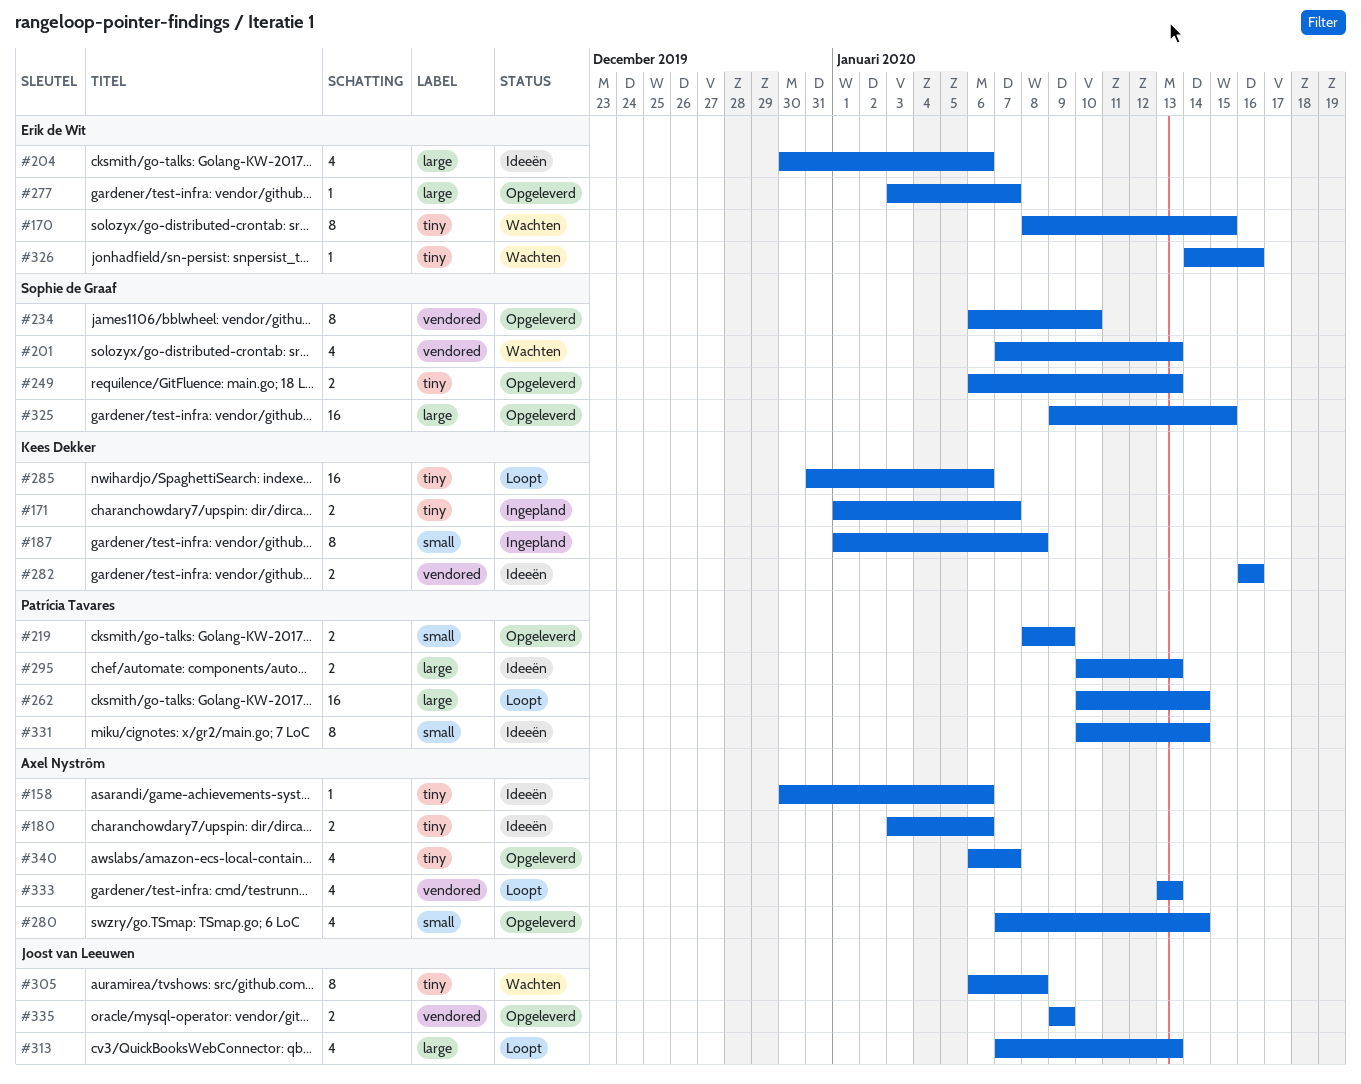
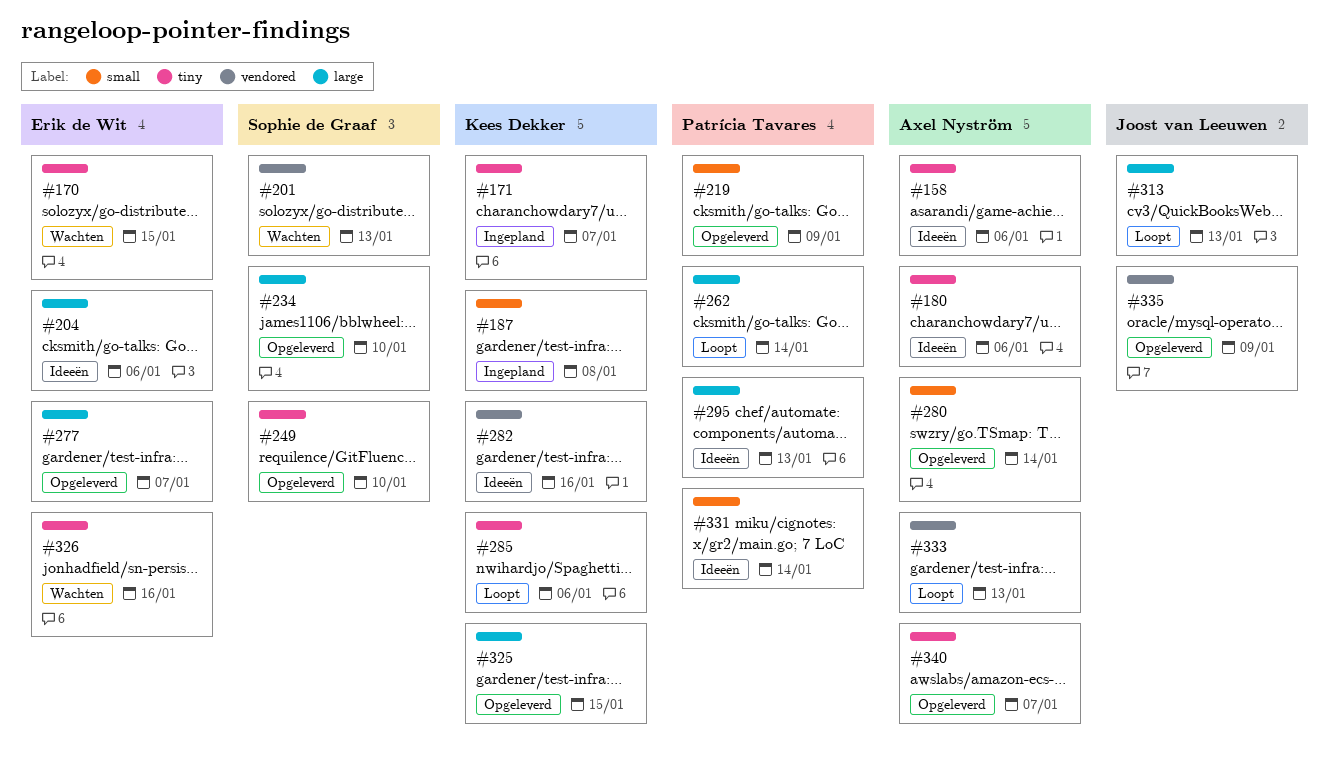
#234, label: vendored -> large
#249, due: Jan 13 -> Jan 10
#305: present -> none
#325, owner: Sophie de Graaf -> Kees Dekker

